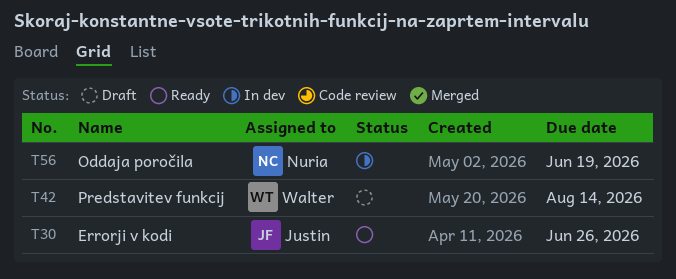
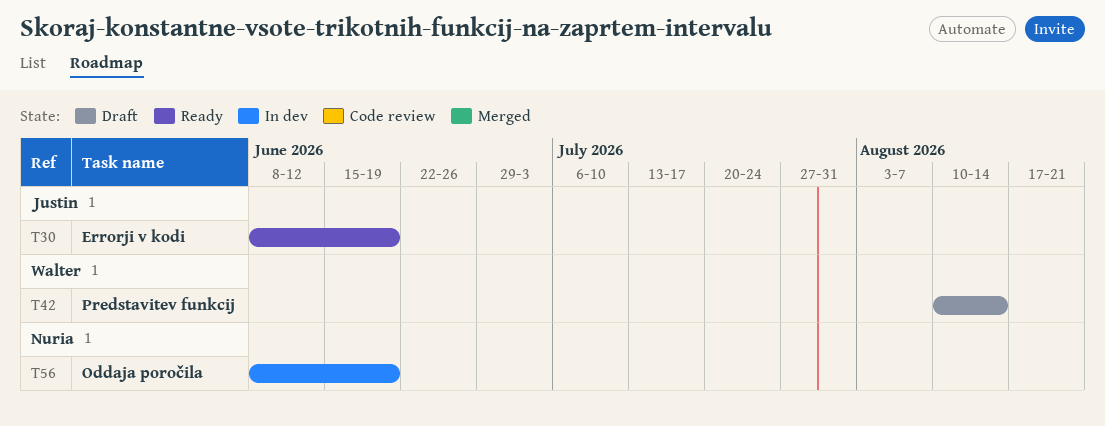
T30, due: Jun 26 -> Jun 19

